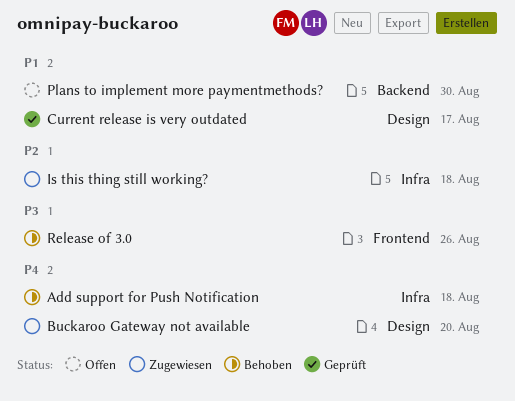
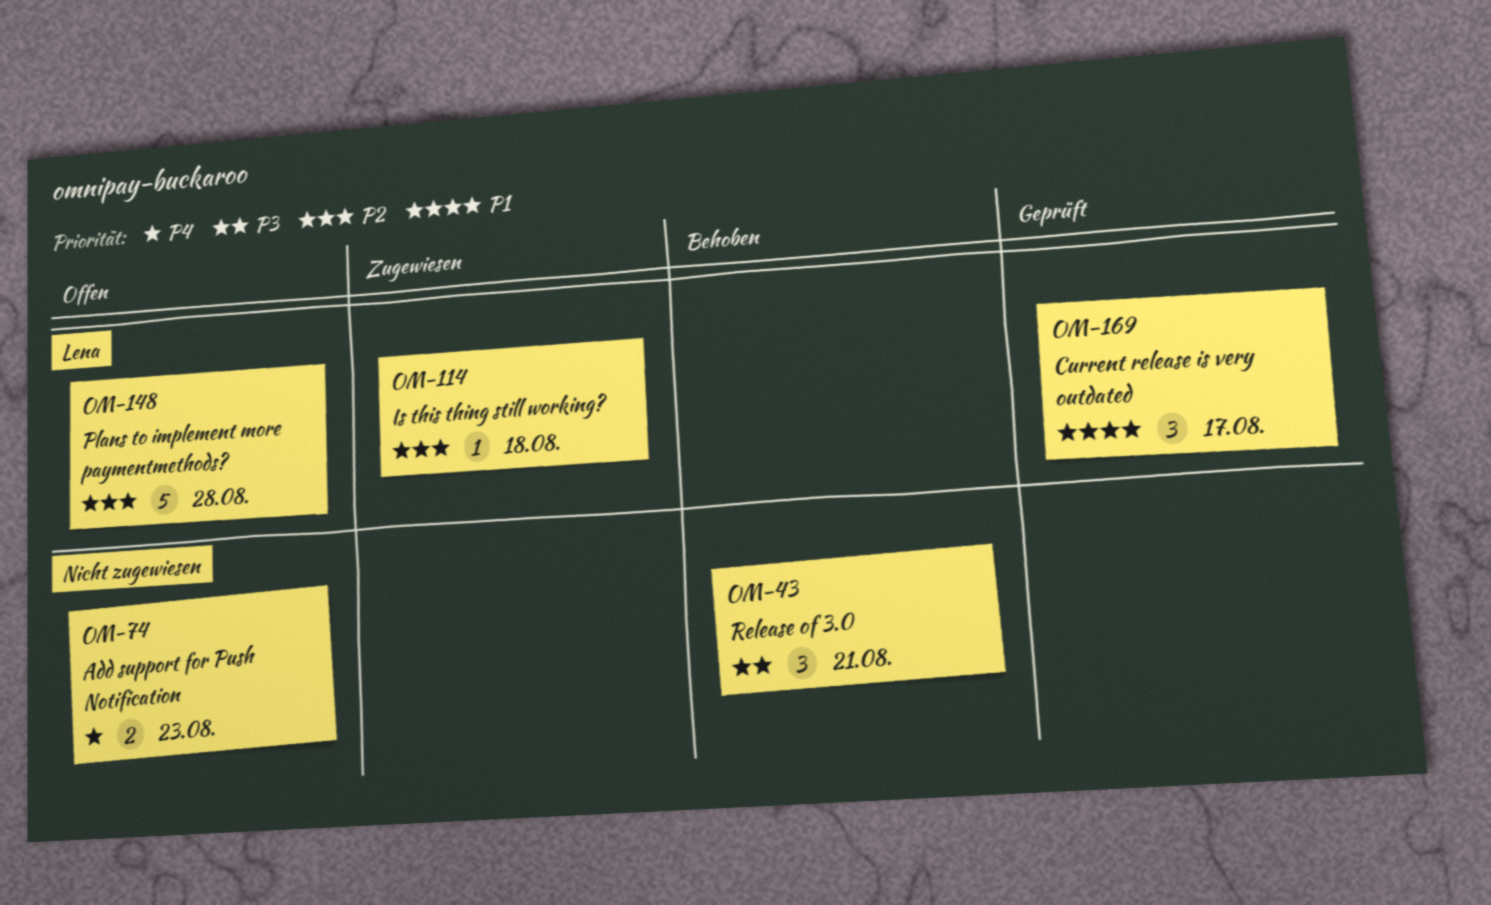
Add support for Push Notification, status: Behoben -> Offen
Add support for Push Notification, due: Aug 18 -> Aug 23
Buckaroo Gateway not available: present -> none
Plans to implement more paymentmethods?, priority: P1 -> P2
Plans to implement more paymentmethods?, due: Aug 30 -> Aug 28
Release of 3.0, due: Aug 26 -> Aug 21

